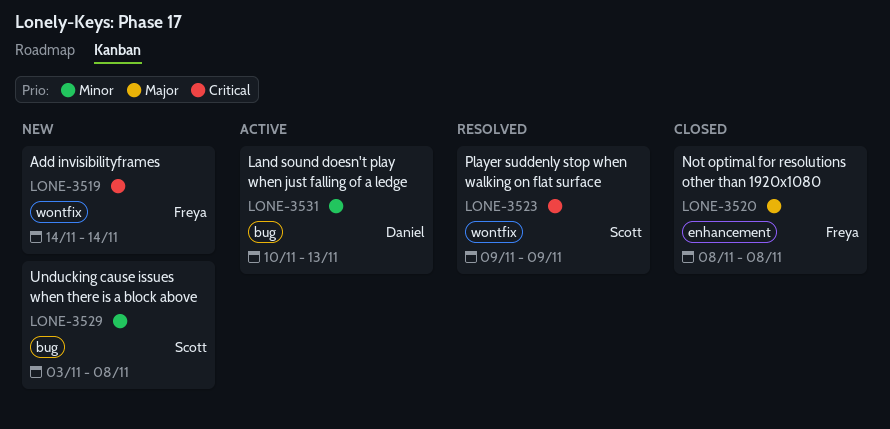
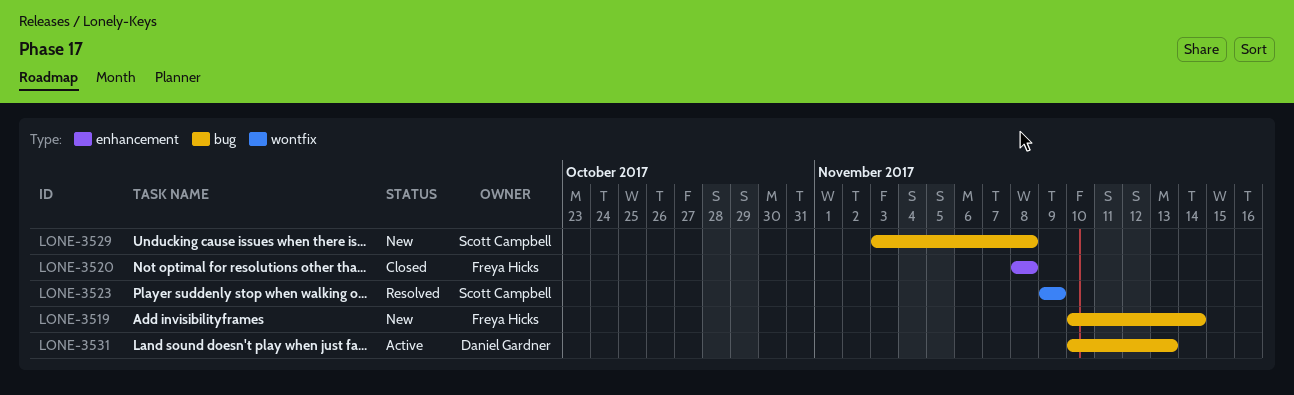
LONE-3519, label: wontfix -> bug
LONE-3519, start: Nov 14 -> Nov 10

